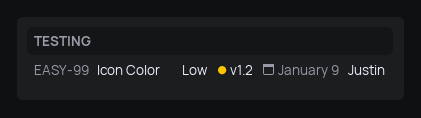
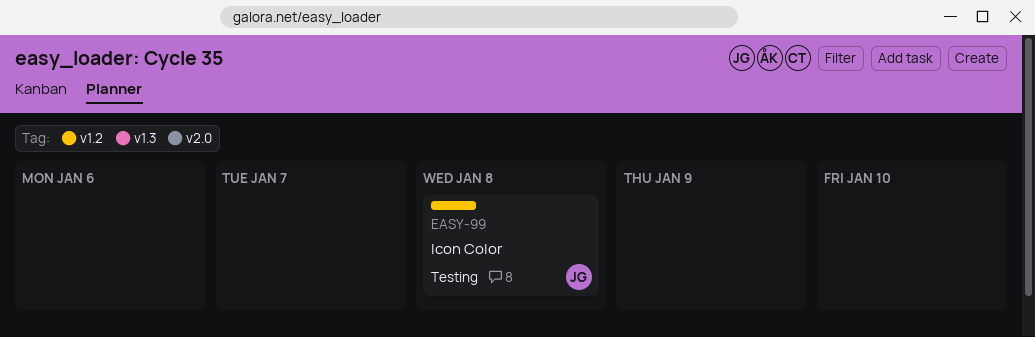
EASY-99, due: Jan 9 -> Jan 8

